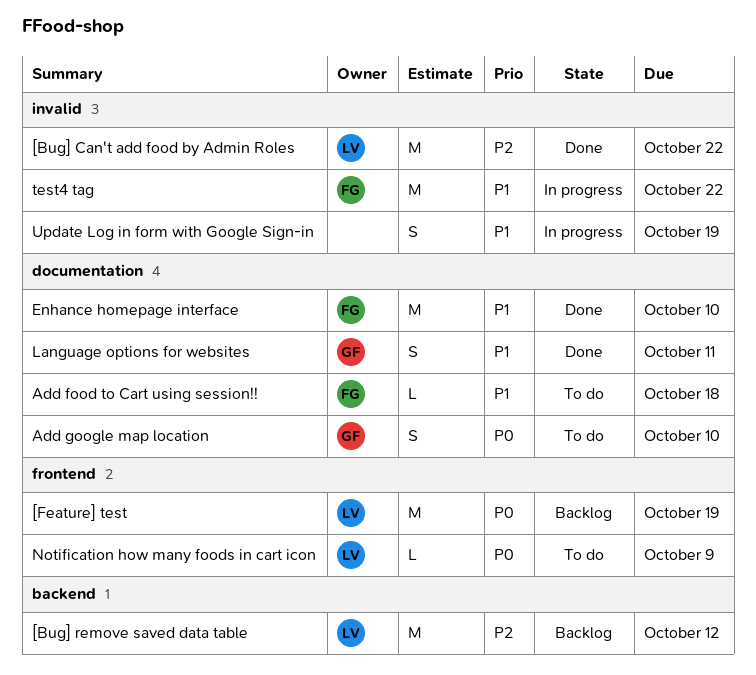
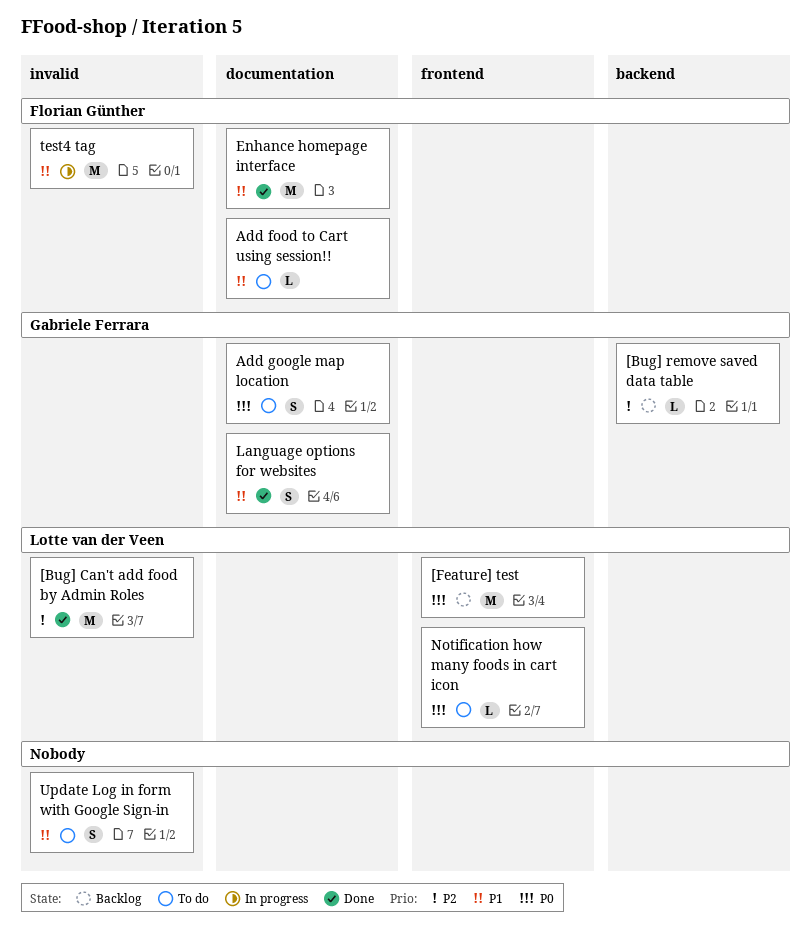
[Bug] remove saved data table, owner: Lotte van der Veen -> Gabriele Ferrara
[Bug] remove saved data table, estimate: M -> L
Update Log in form with Google Sign-in, status: In progress -> To do

